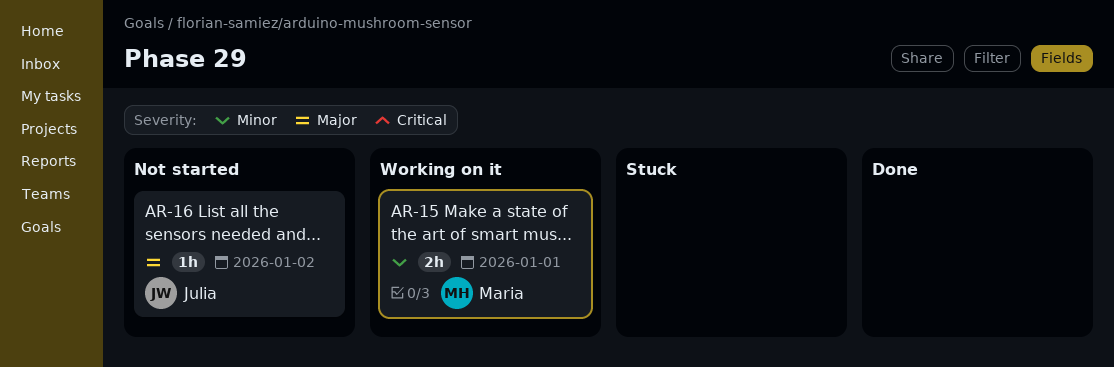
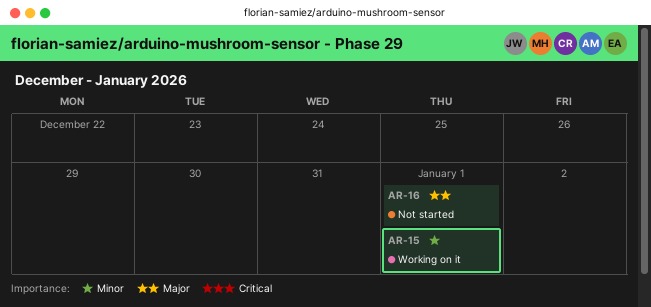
AR-16, due: Jan 2 -> Jan 1

